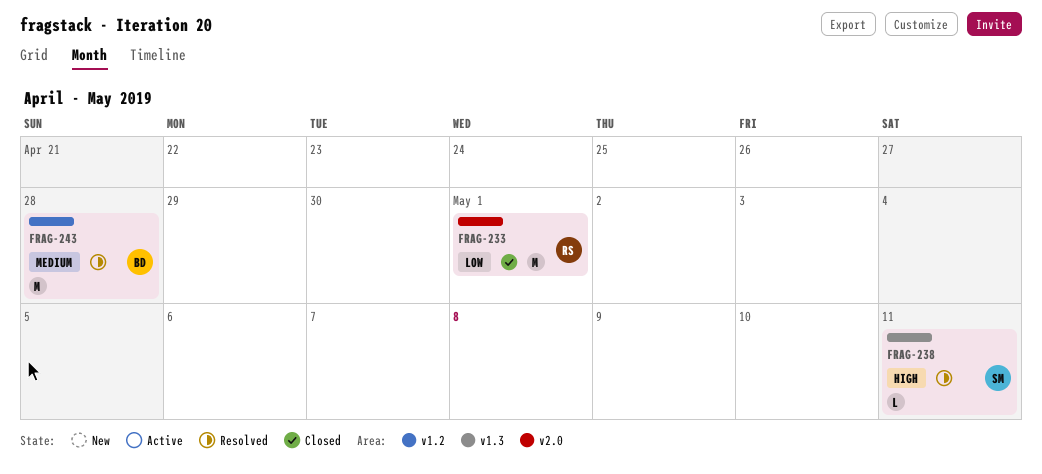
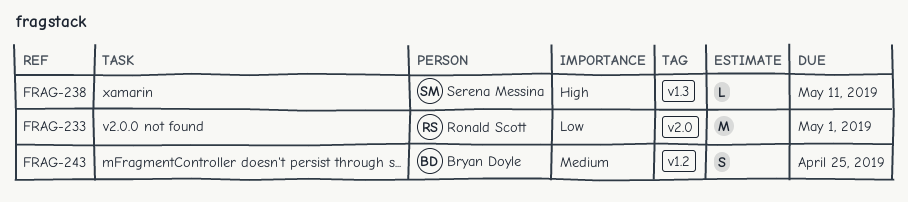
FRAG-243, estimate: M -> S
FRAG-243, due: Apr 28 -> Apr 25

